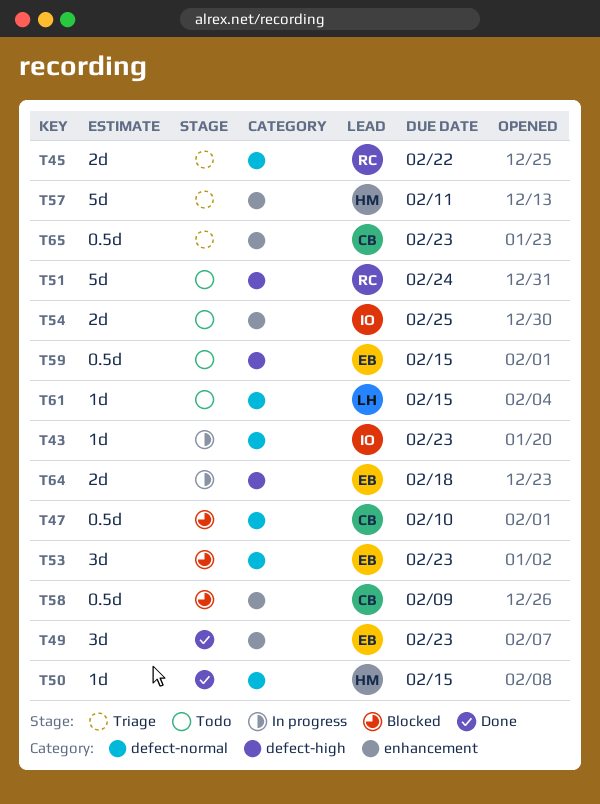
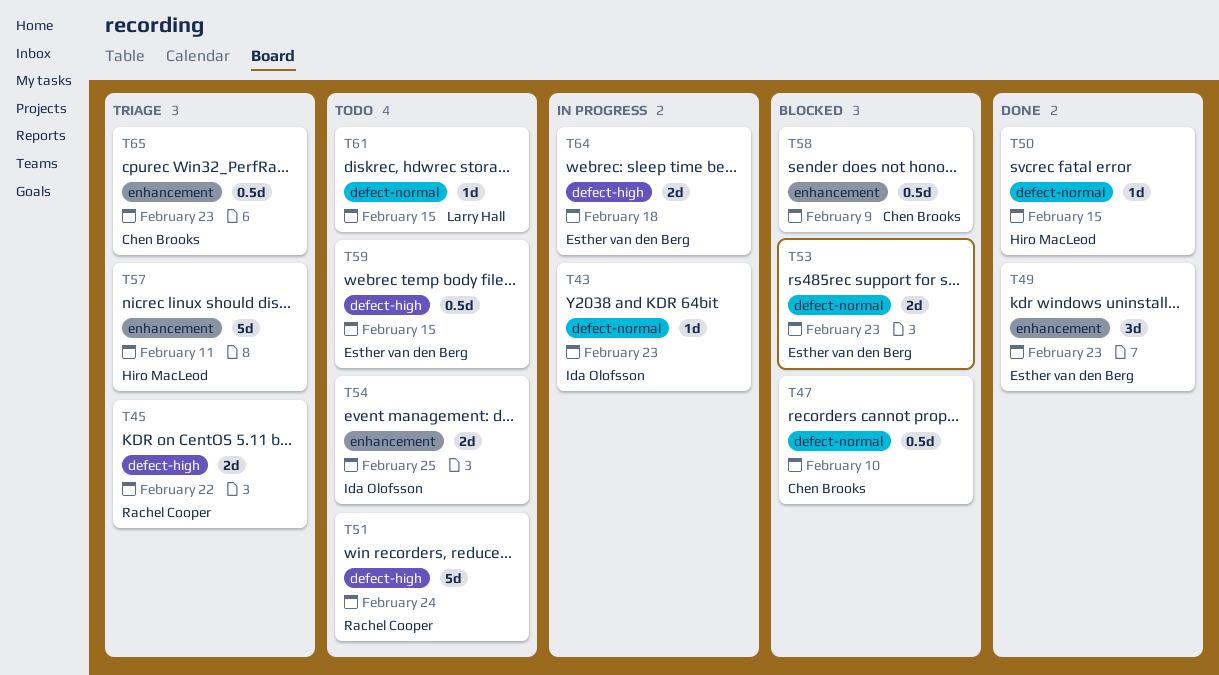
T45, label: defect-normal -> defect-high
T53, estimate: 3d -> 2d

